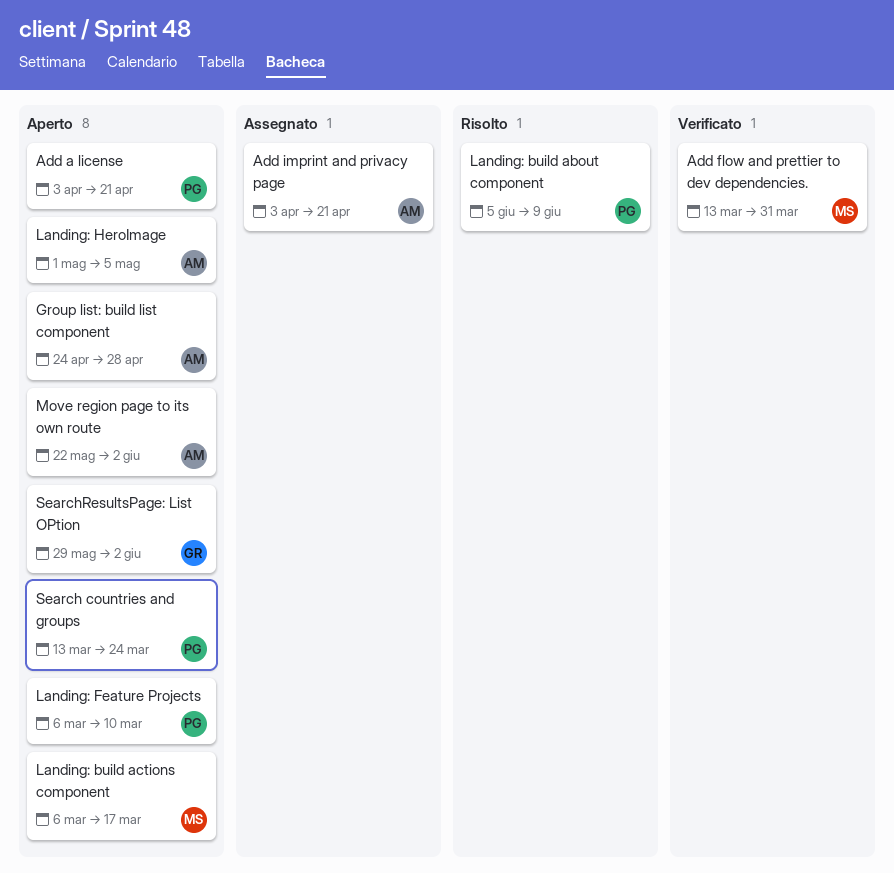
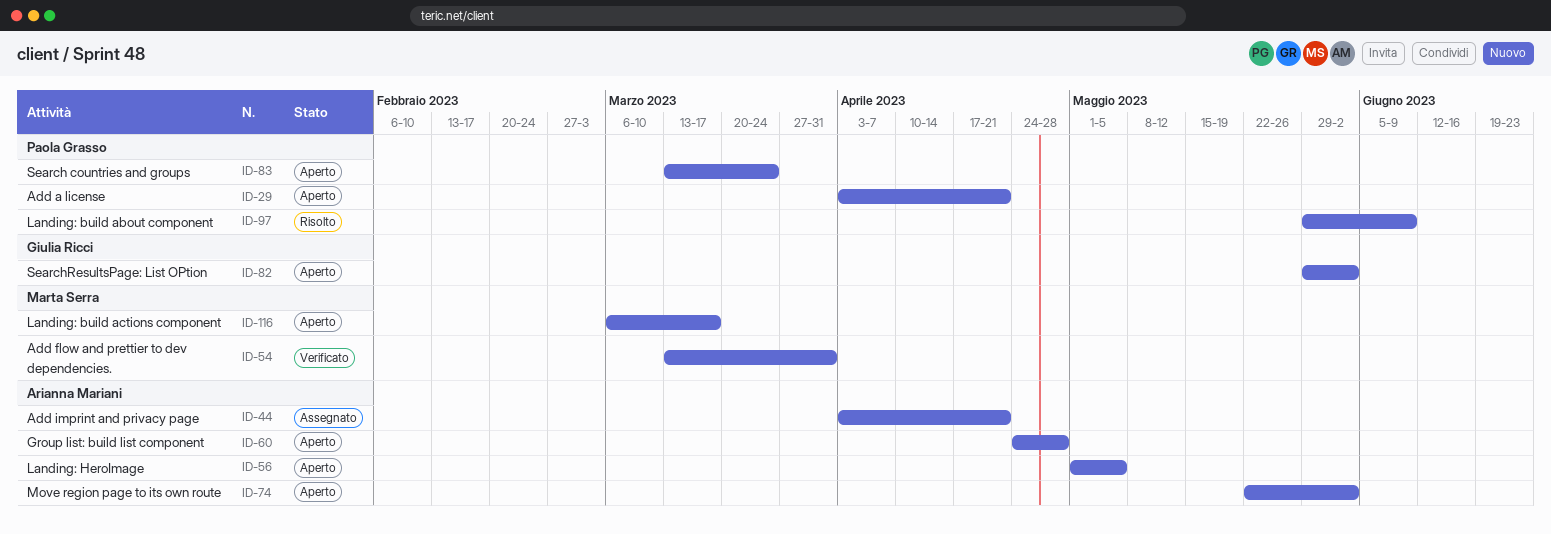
Landing: build about component, start: Jun 5 -> May 29
Landing: Feature Projects: present -> none

